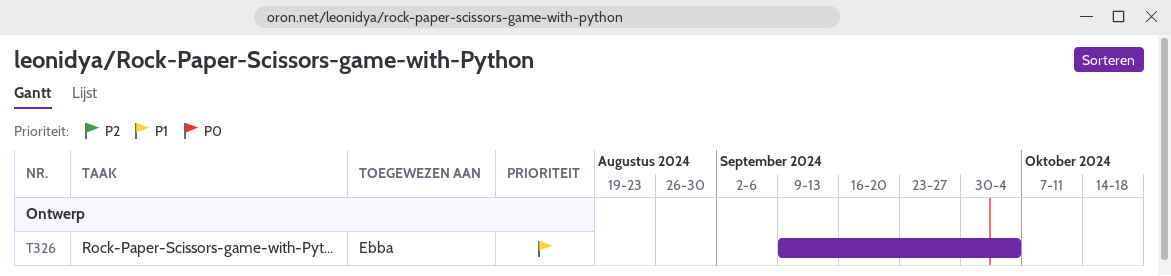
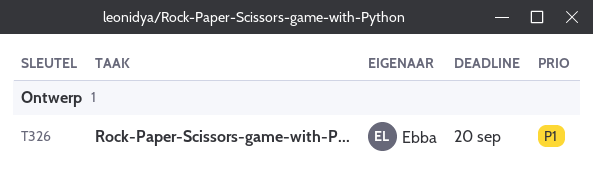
T326, due: Oct 4 -> Sep 20

